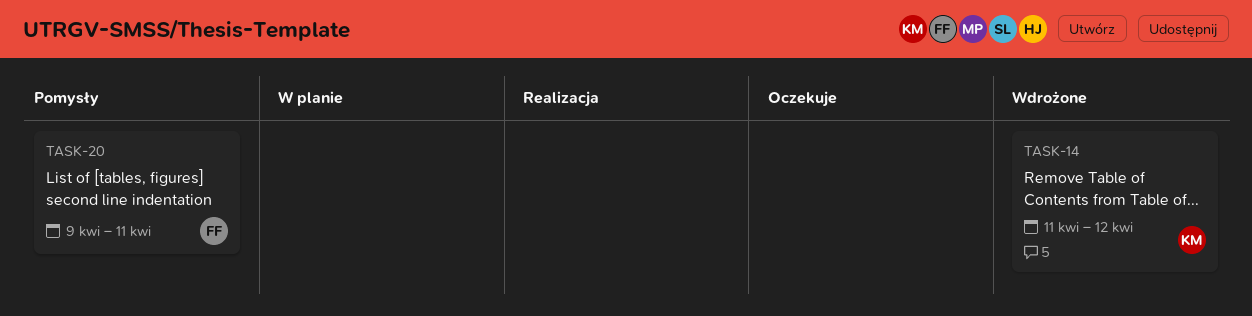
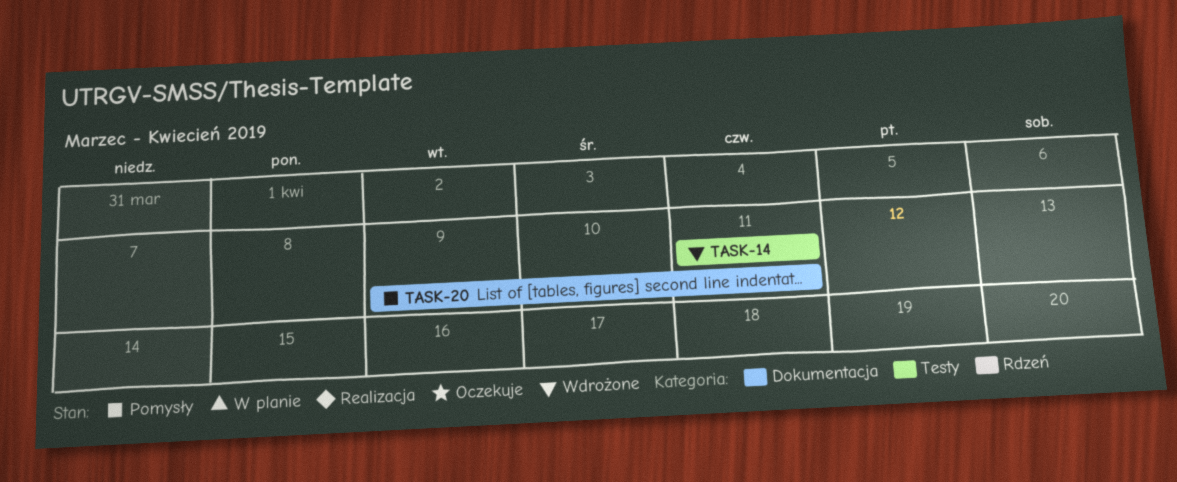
TASK-14, due: Apr 12 -> Apr 11

